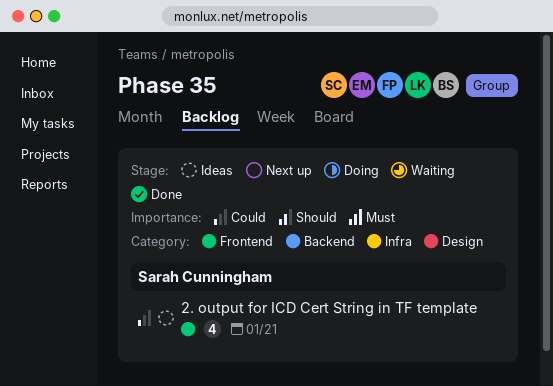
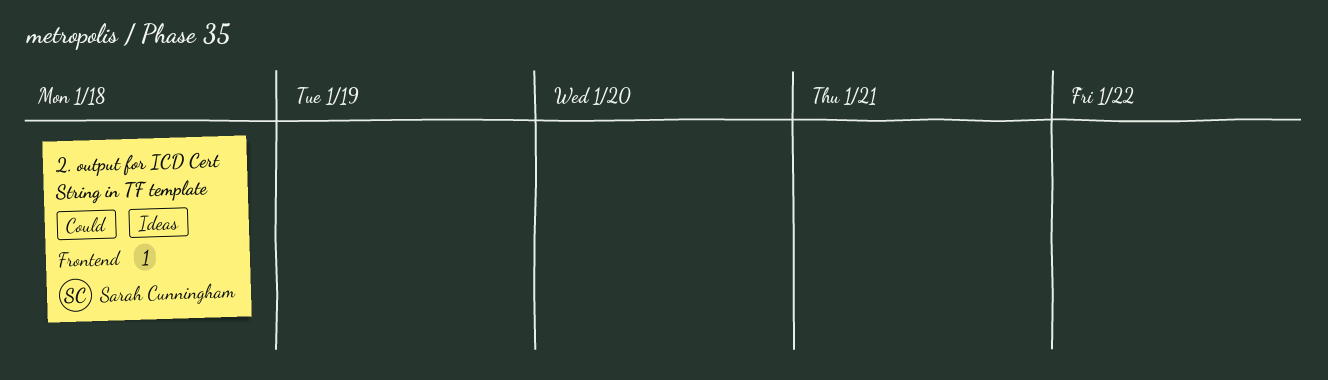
2. output for ICD Cert String in TF template, estimate: 4 -> 1
2. output for ICD Cert String in TF template, due: Jan 21 -> Jan 18

